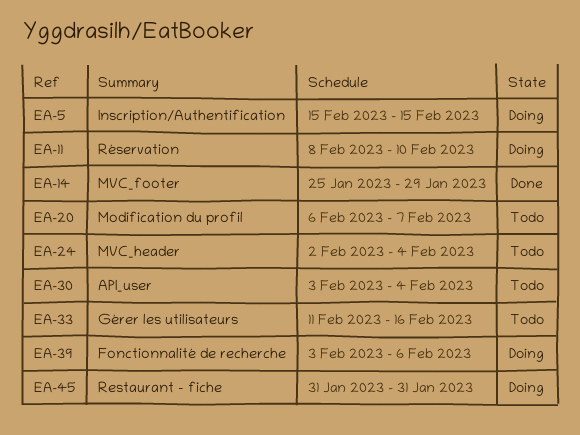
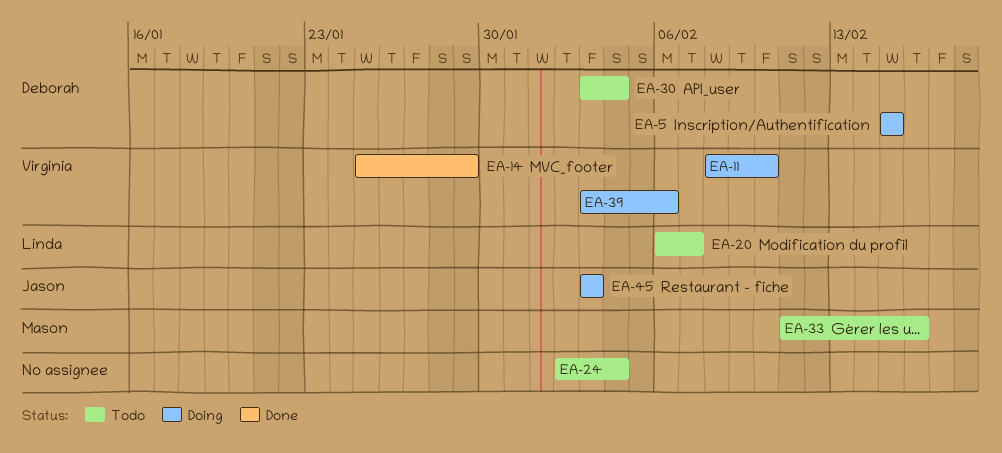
EA-45, start: Jan 31 -> Feb 3
EA-45, due: Jan 31 -> Feb 3

